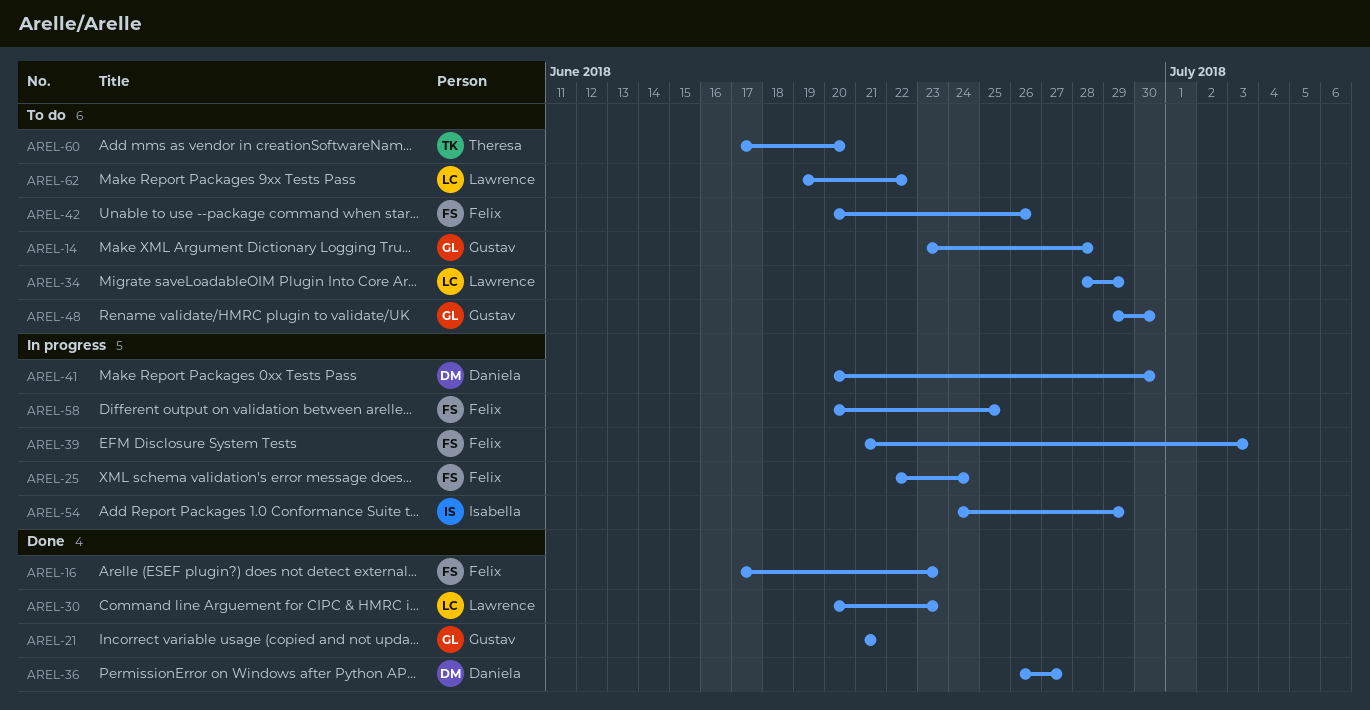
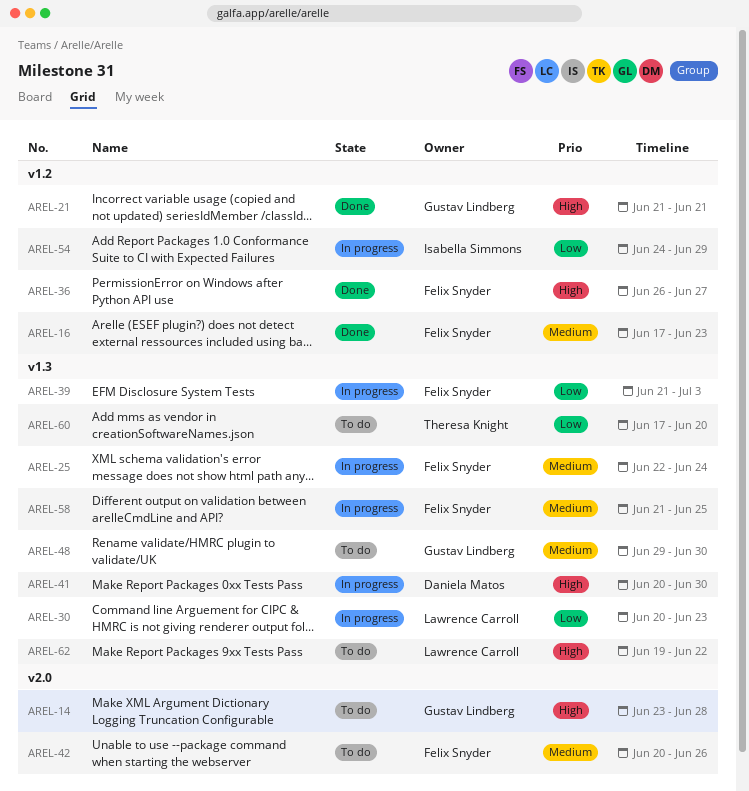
AREL-30, status: Done -> In progress
AREL-34: present -> none
AREL-36, owner: Daniela Matos -> Felix Snyder
AREL-58, start: Jun 20 -> Jun 21

